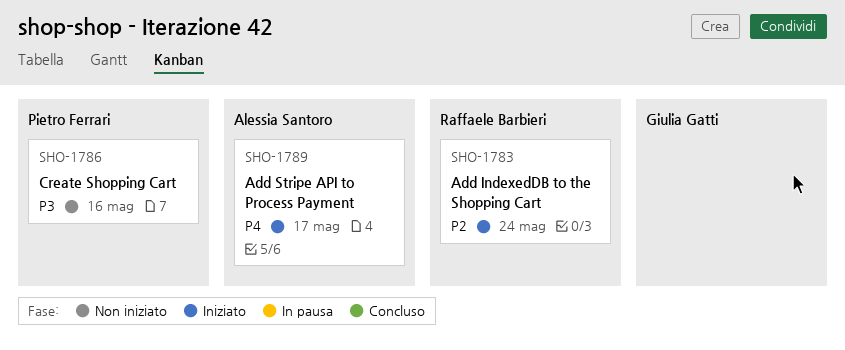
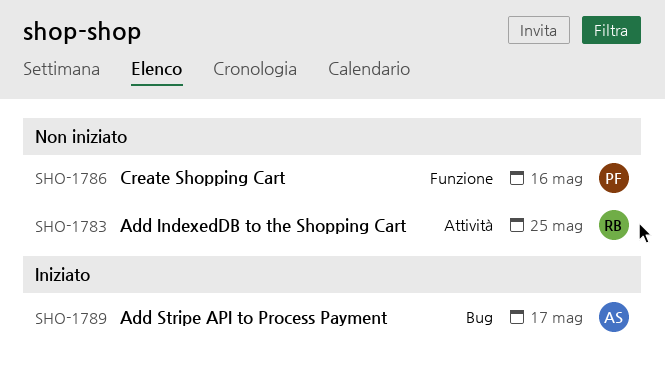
SHO-1783, status: Iniziato -> Non iniziato
SHO-1783, due: May 24 -> May 25

